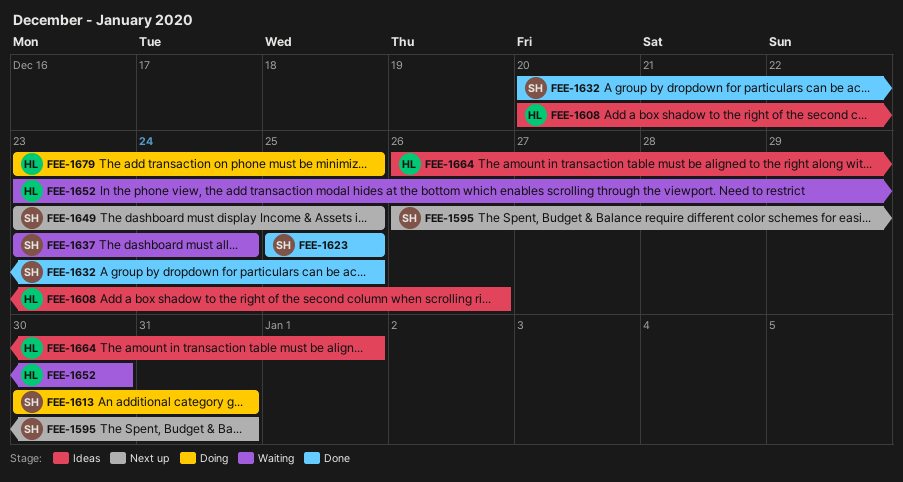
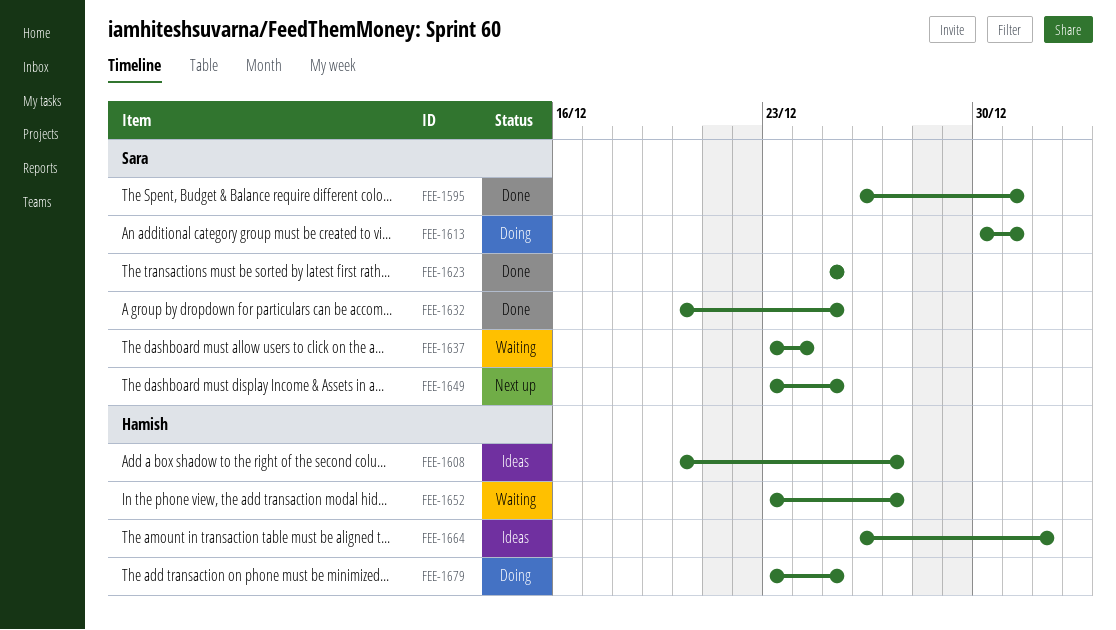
FEE-1595, status: Next up -> Done
FEE-1608, due: Dec 26 -> Dec 27
FEE-1652, due: Dec 30 -> Dec 27

